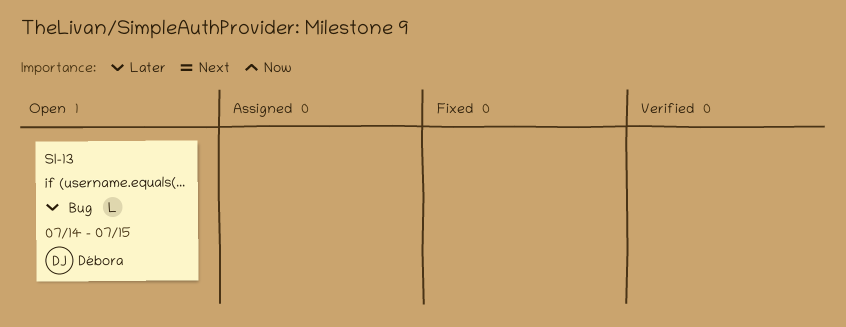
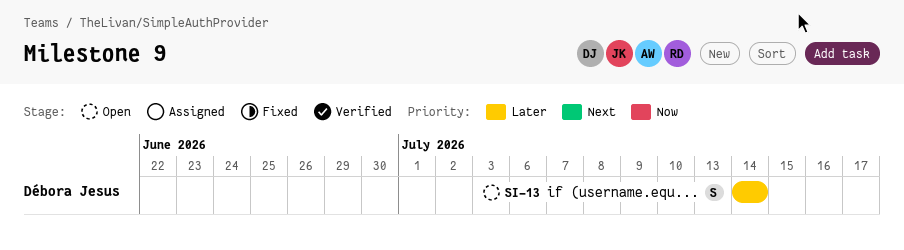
SI-13, estimate: L -> S
SI-13, due: Jul 15 -> Jul 14

